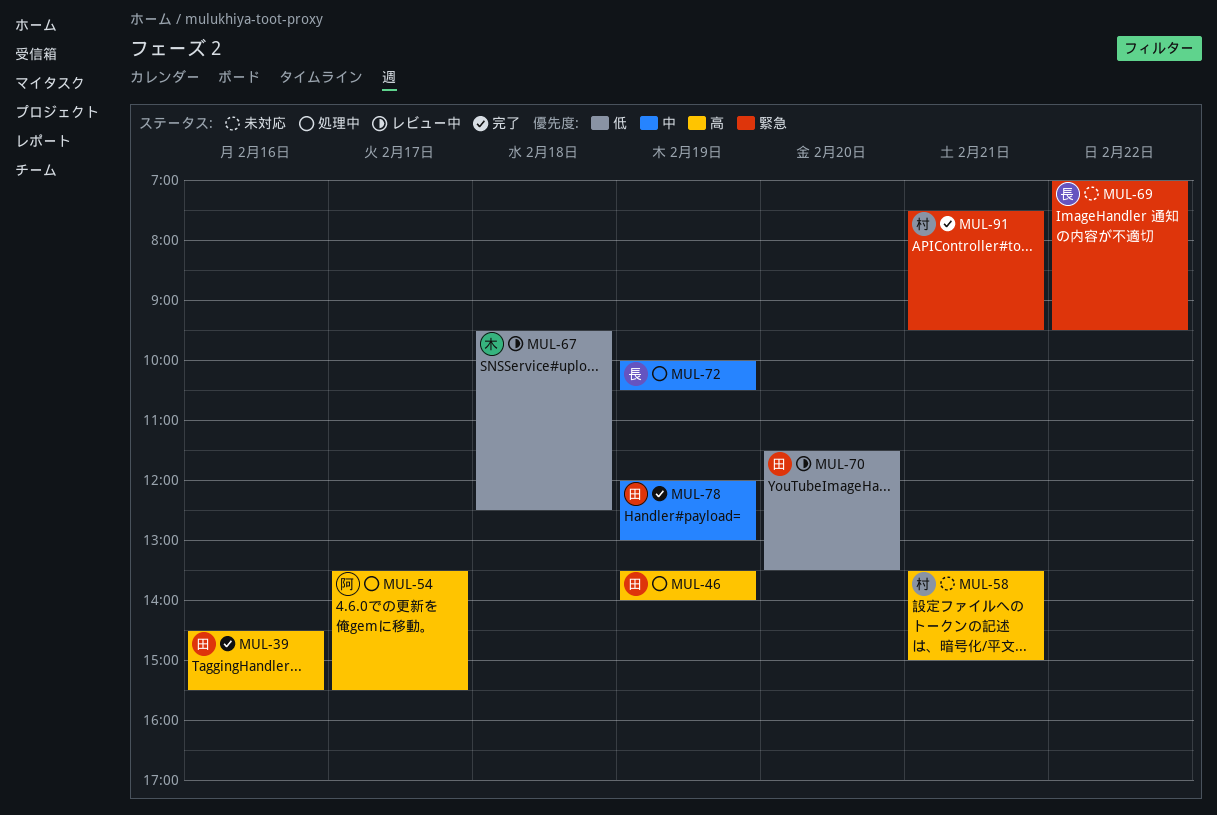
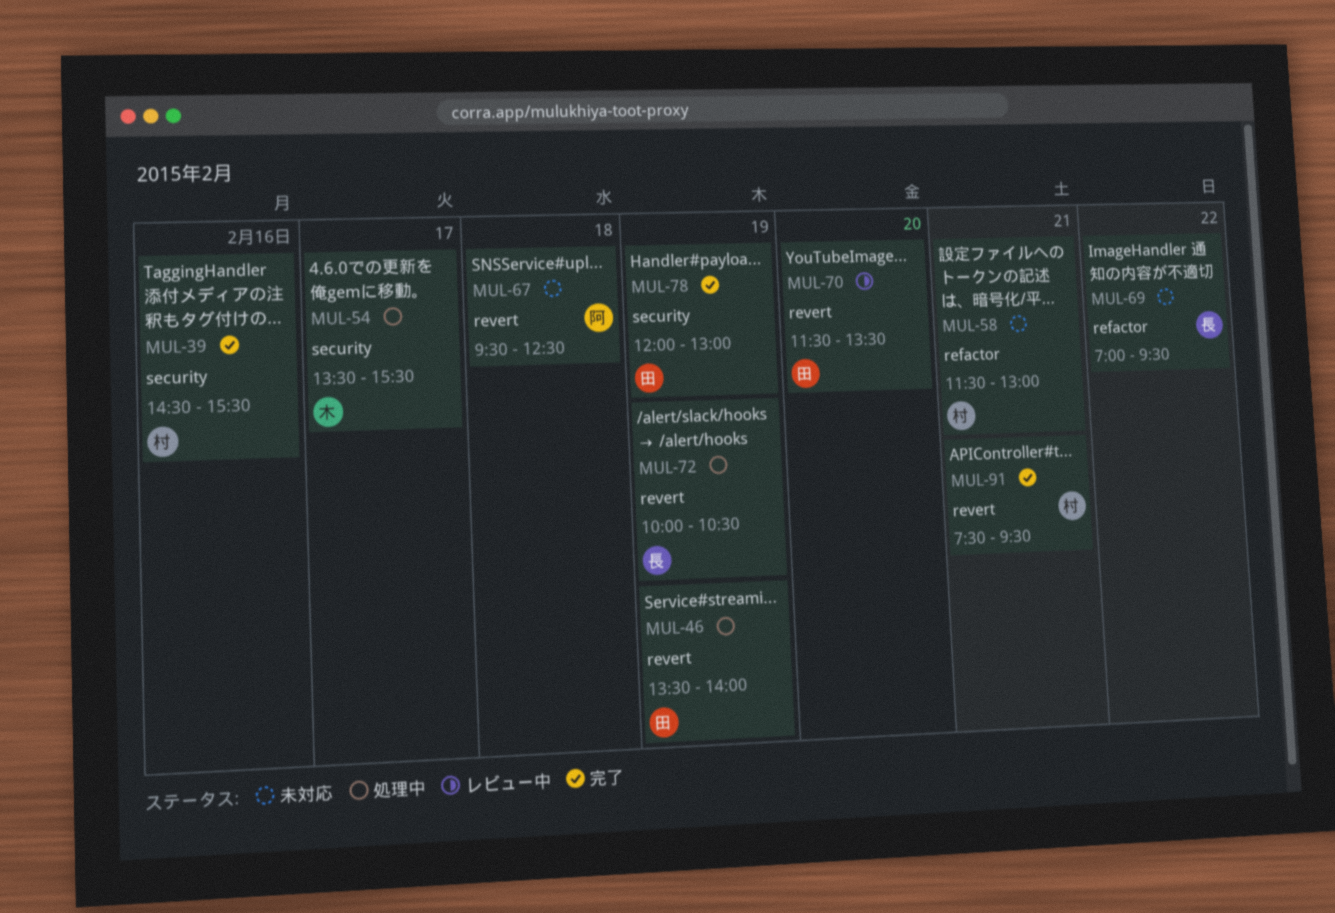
MUL-39, owner: 田 -> 村
MUL-54, owner: 阿 -> 木
MUL-58, begins: 13:30 -> 11:30
MUL-58, ends: 15:00 -> 13:00
MUL-67, status: レビュー中 -> 未対応
MUL-67, owner: 木 -> 阿

